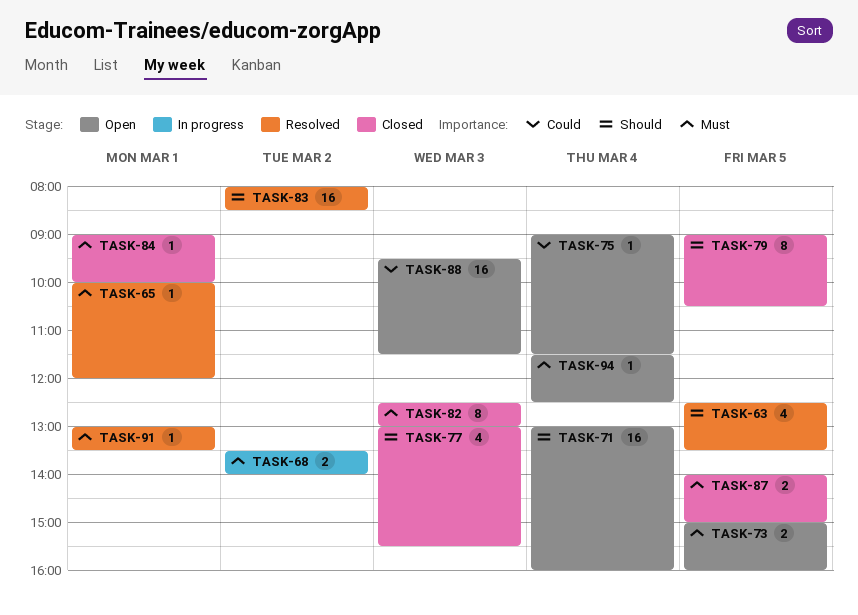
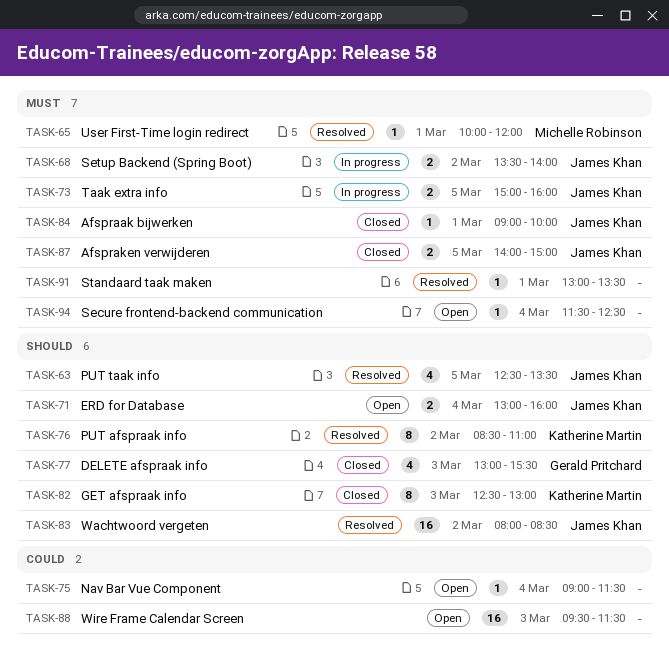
TASK-71, estimate: 16 -> 2
TASK-73, status: Open -> In progress
TASK-76: none -> present
TASK-79: present -> none
TASK-82, priority: Must -> Should

